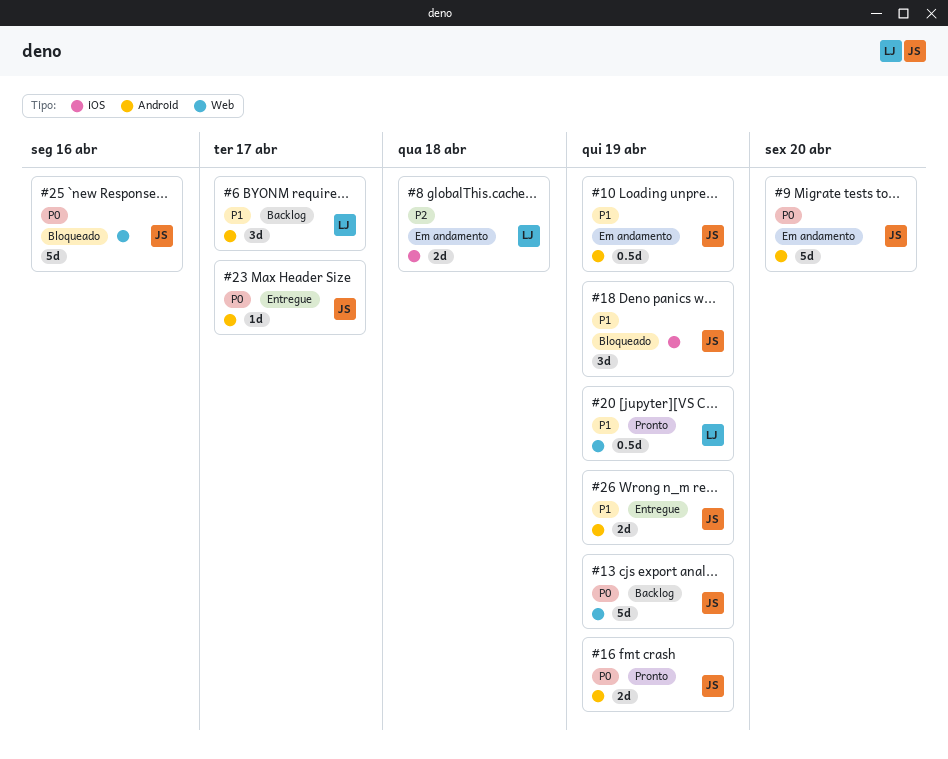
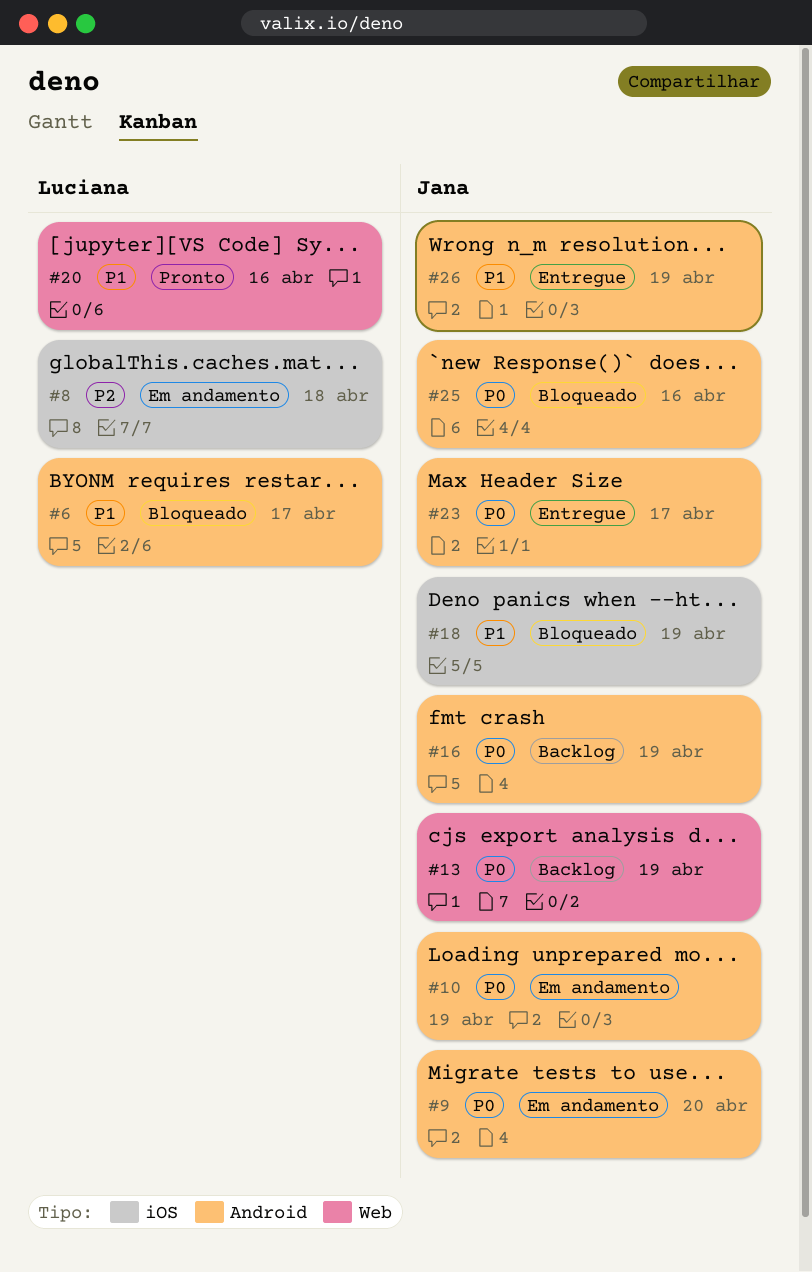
#6, status: Backlog -> Bloqueado
#10, priority: P1 -> P0
#16, status: Pronto -> Backlog
#20, due: Apr 19 -> Apr 16
#25, label: Web -> Android

